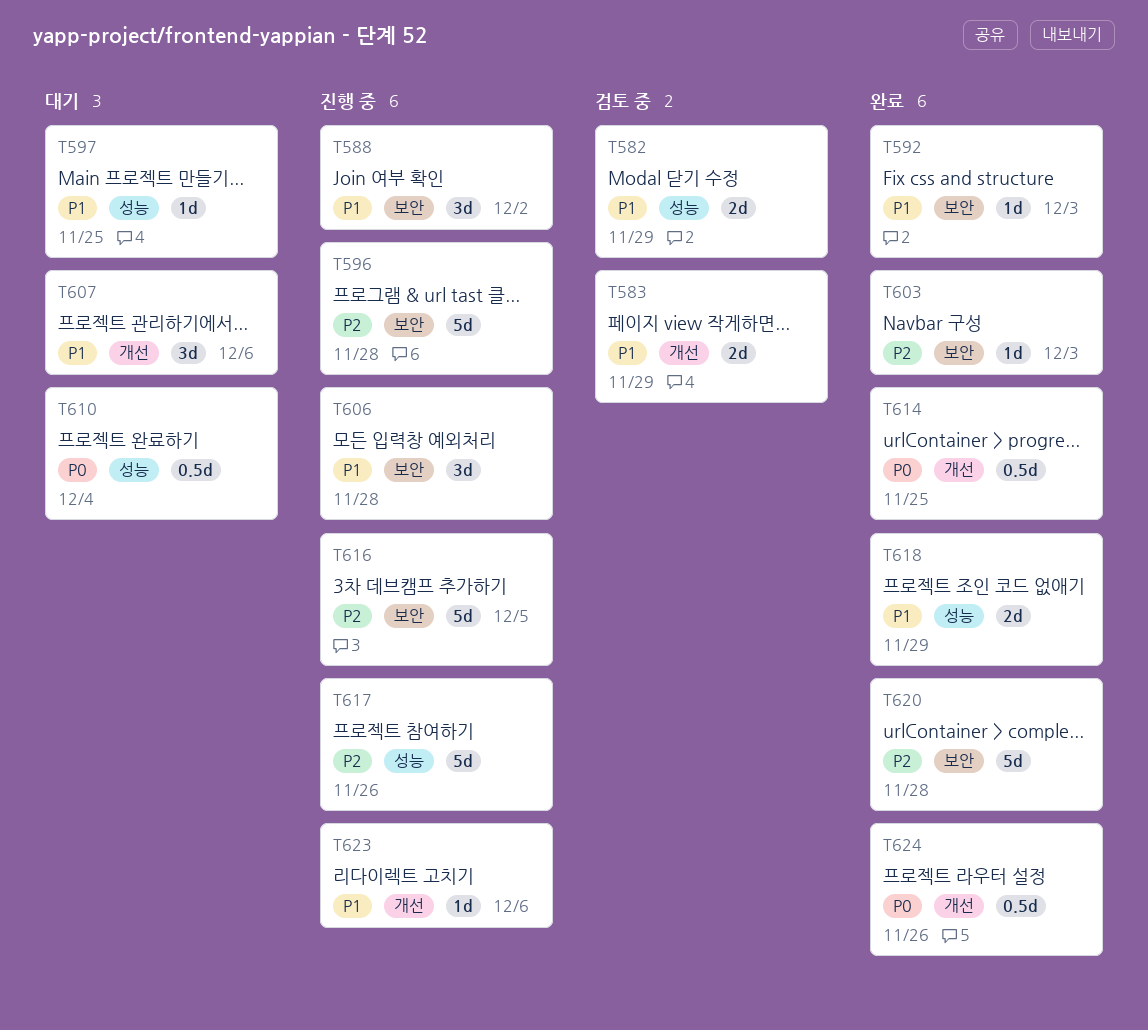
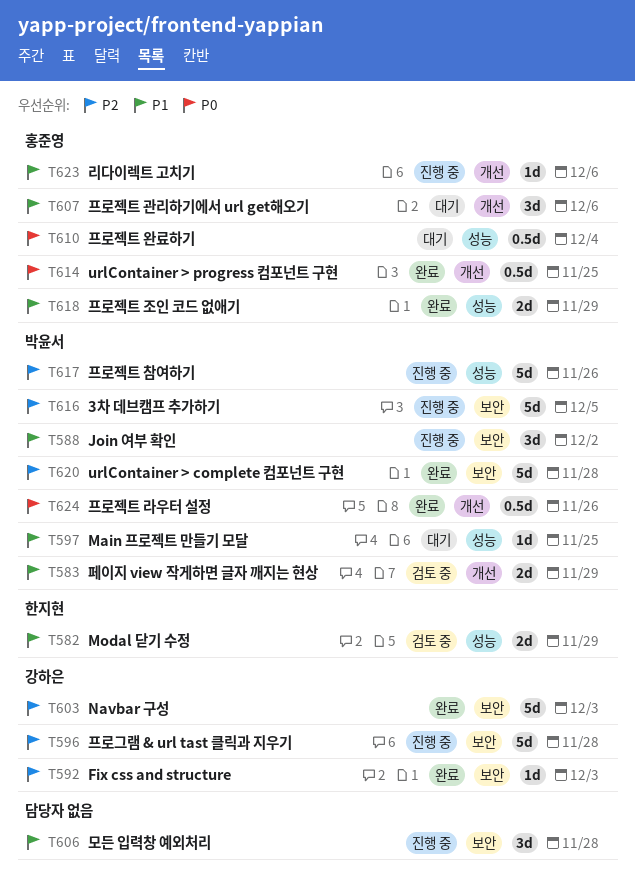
T592, priority: P1 -> P2
T603, estimate: 1d -> 5d

